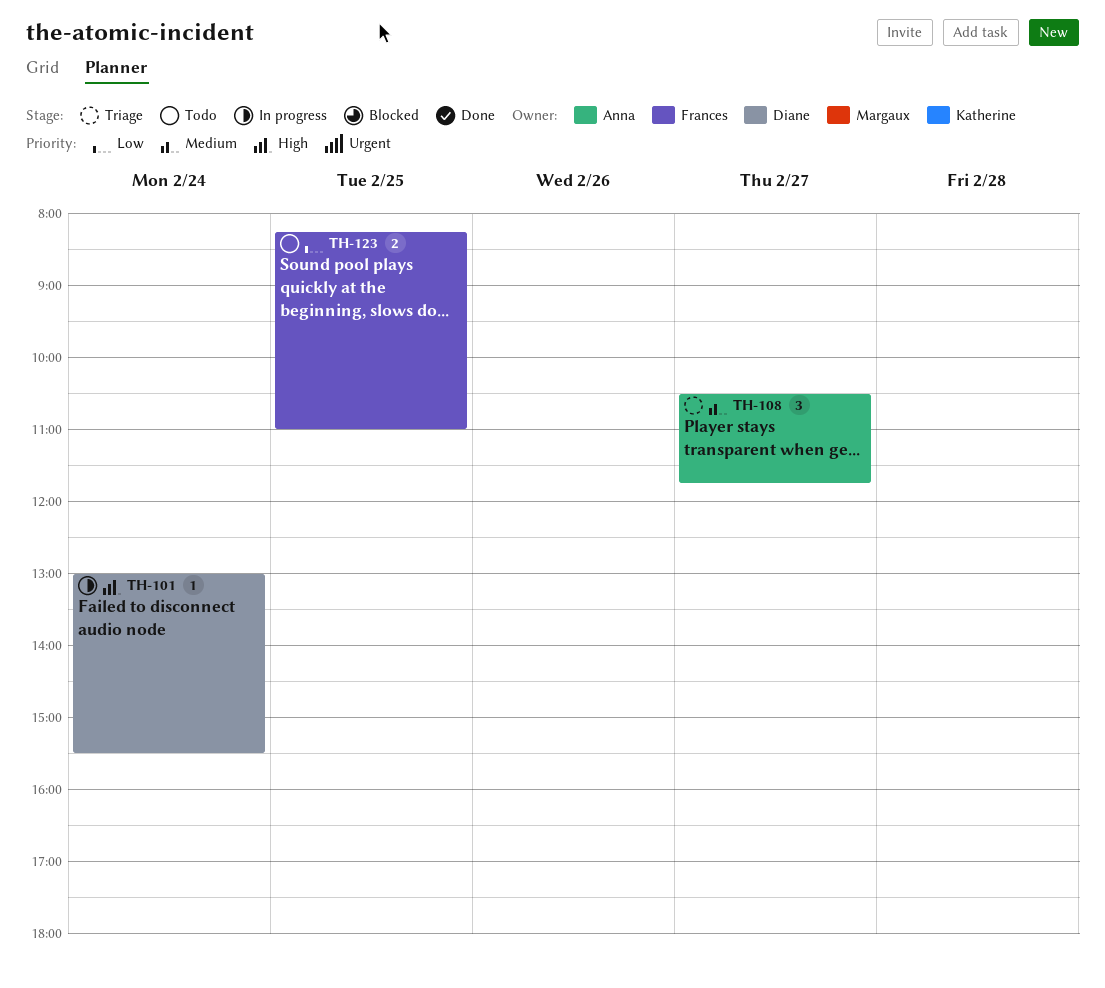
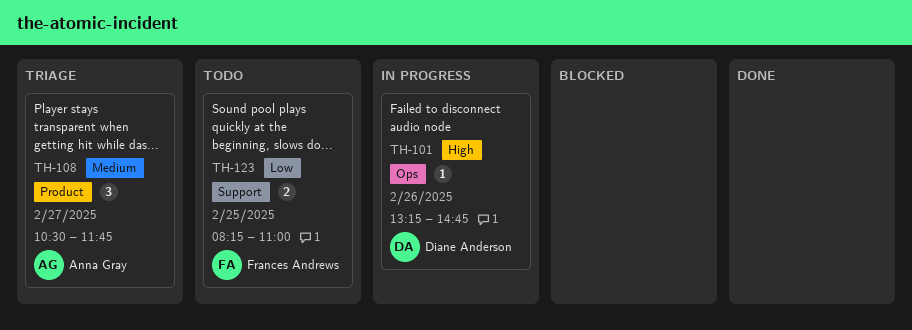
TH-101, day: Feb 24 -> Feb 26
TH-101, begins: 13:00 -> 13:15
TH-101, ends: 15:30 -> 14:45

